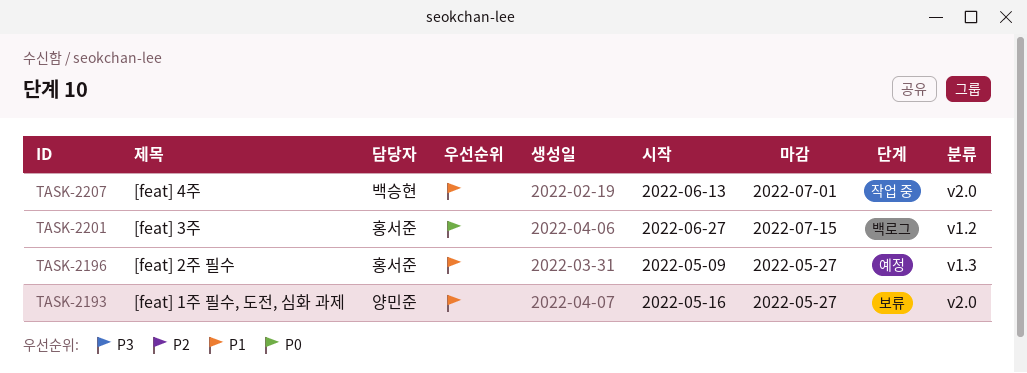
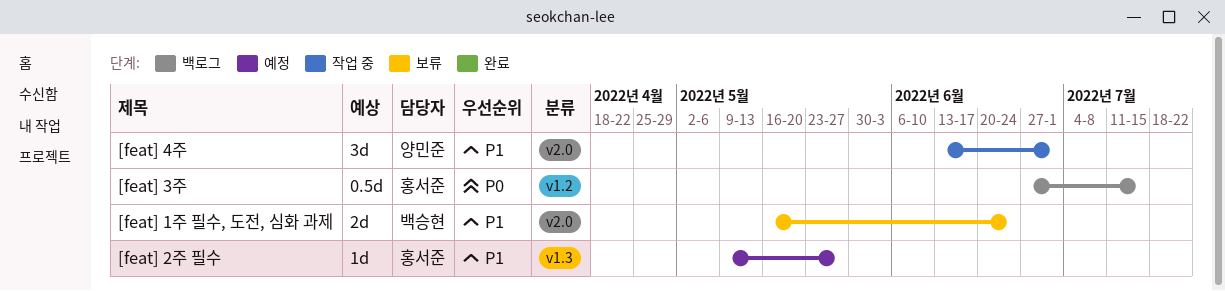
[feat] 1주 필수, 도전, 심화 과제, owner: 양민준 -> 백승현
[feat] 1주 필수, 도전, 심화 과제, due: May 27 -> Jun 24
[feat] 4주, owner: 백승현 -> 양민준

